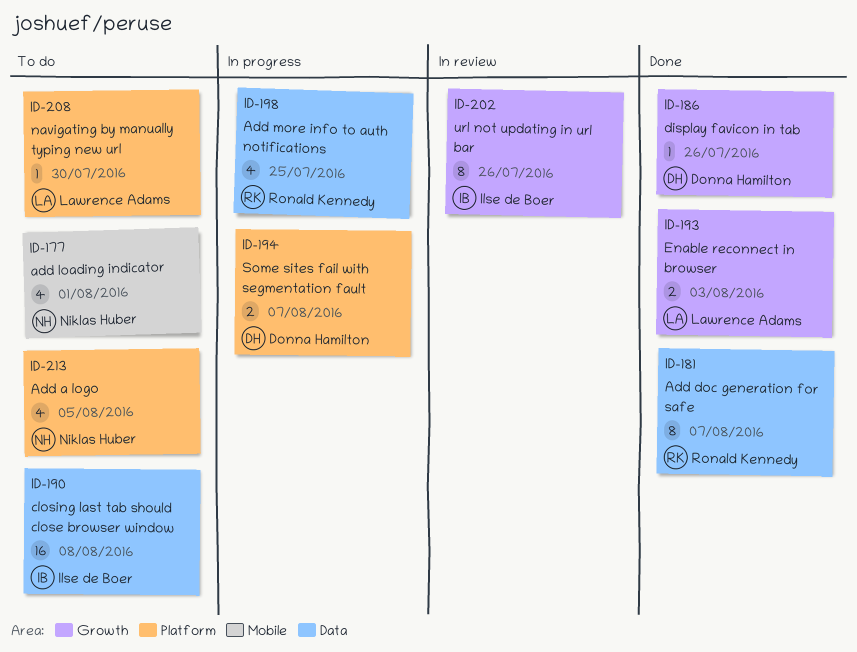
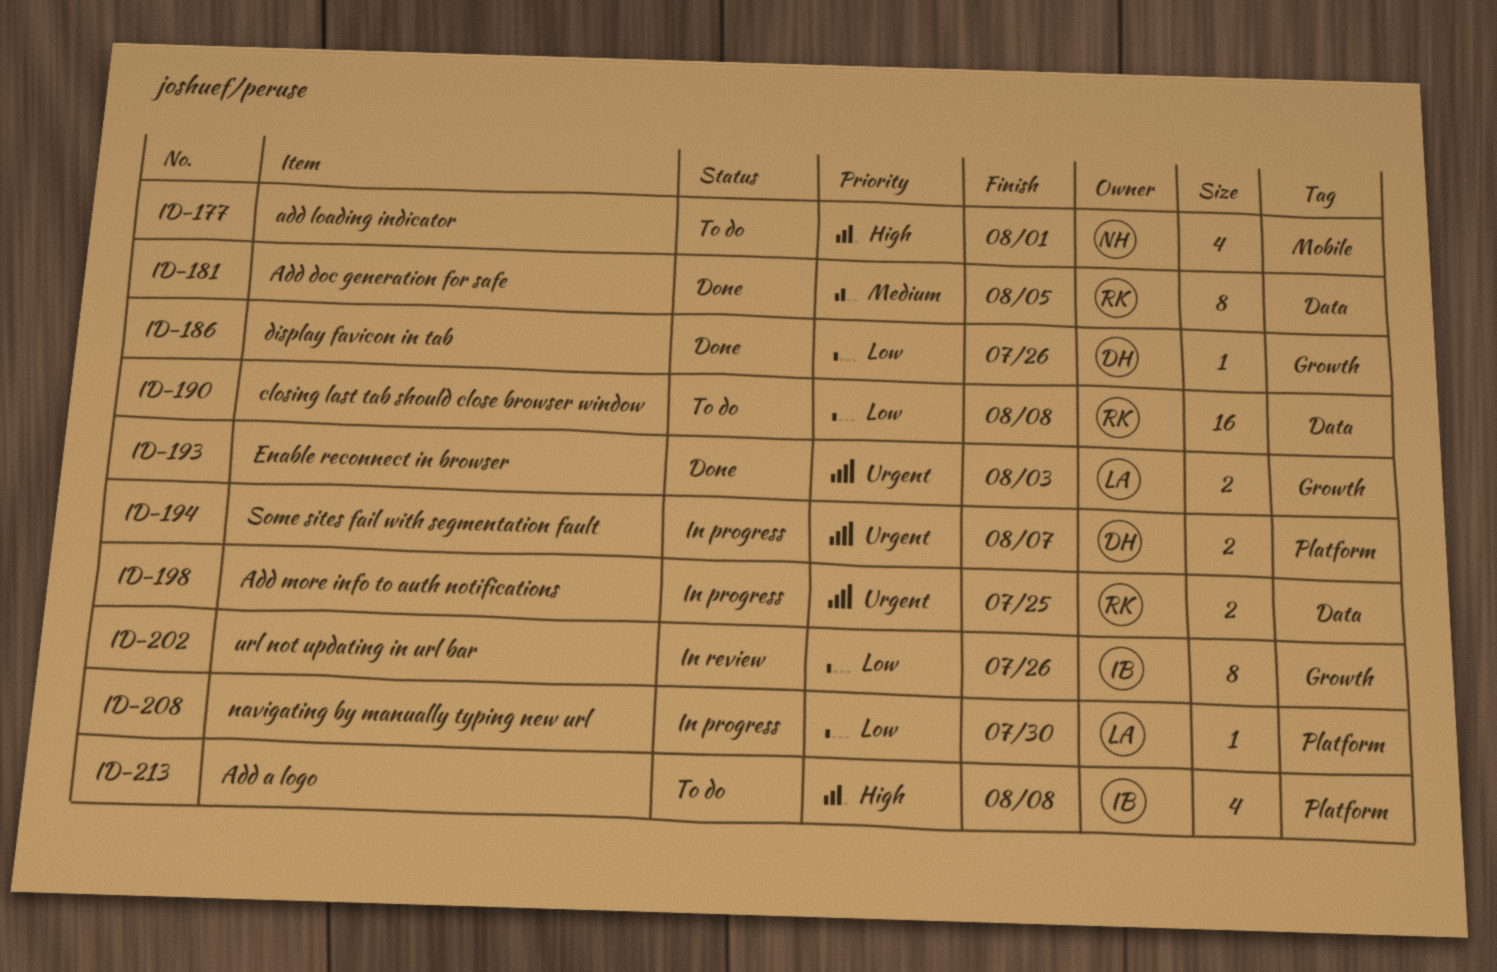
ID-181, due: Aug 7 -> Aug 5
ID-190, owner: Ilse de Boer -> Ronald Kennedy
ID-198, estimate: 4 -> 2
ID-208, status: To do -> In progress
ID-213, owner: Niklas Huber -> Ilse de Boer
ID-213, due: Aug 5 -> Aug 8

